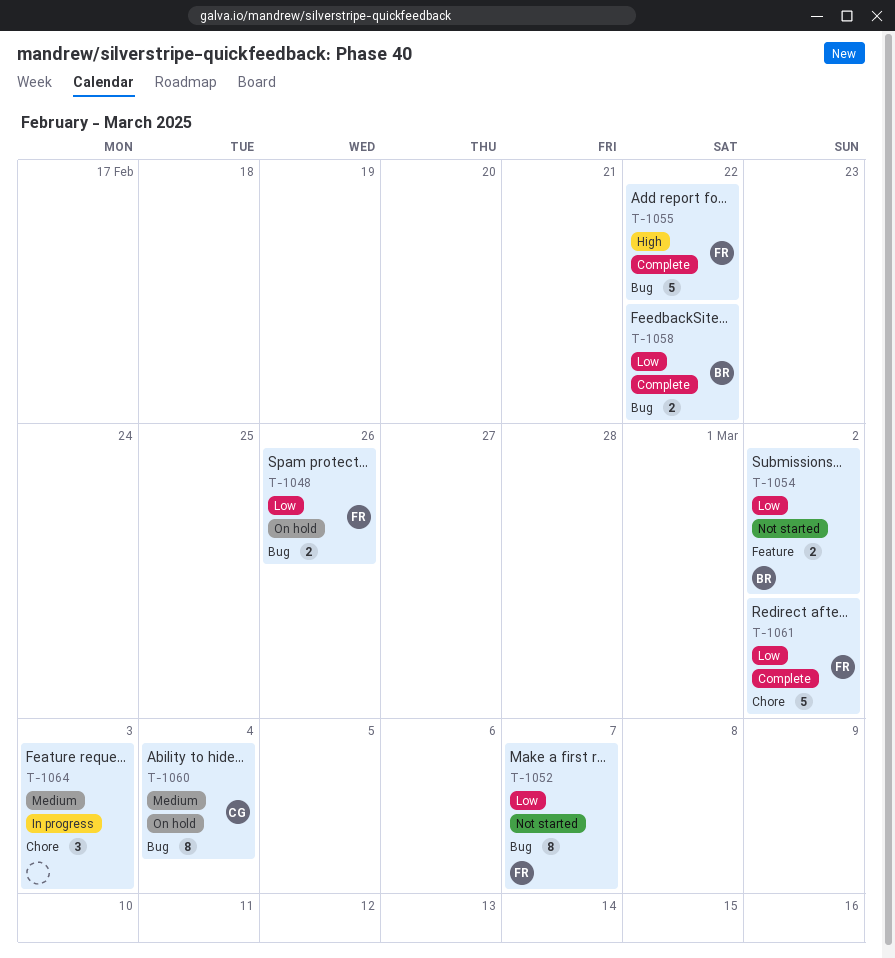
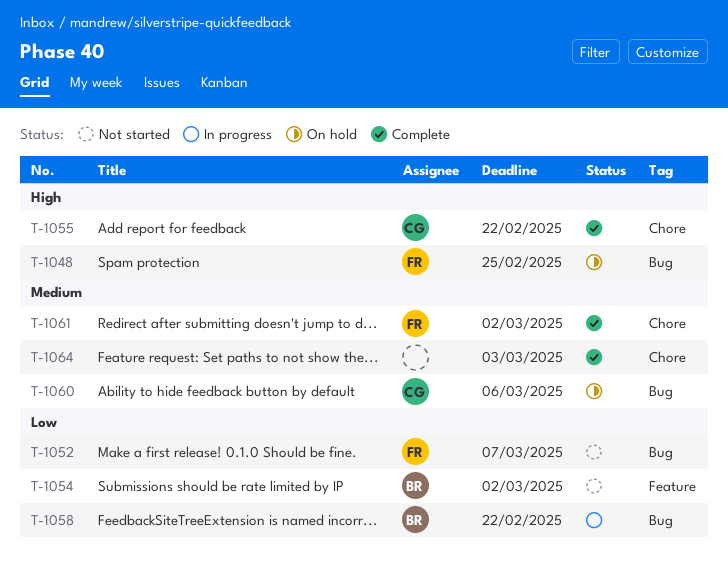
T-1048, priority: Low -> High
T-1048, due: Feb 26 -> Feb 25
T-1055, owner: FR -> CG
T-1055, label: Bug -> Chore
T-1058, status: Complete -> In progress
T-1060, due: Mar 4 -> Mar 6
T-1061, priority: Low -> Medium
T-1064, status: In progress -> Complete

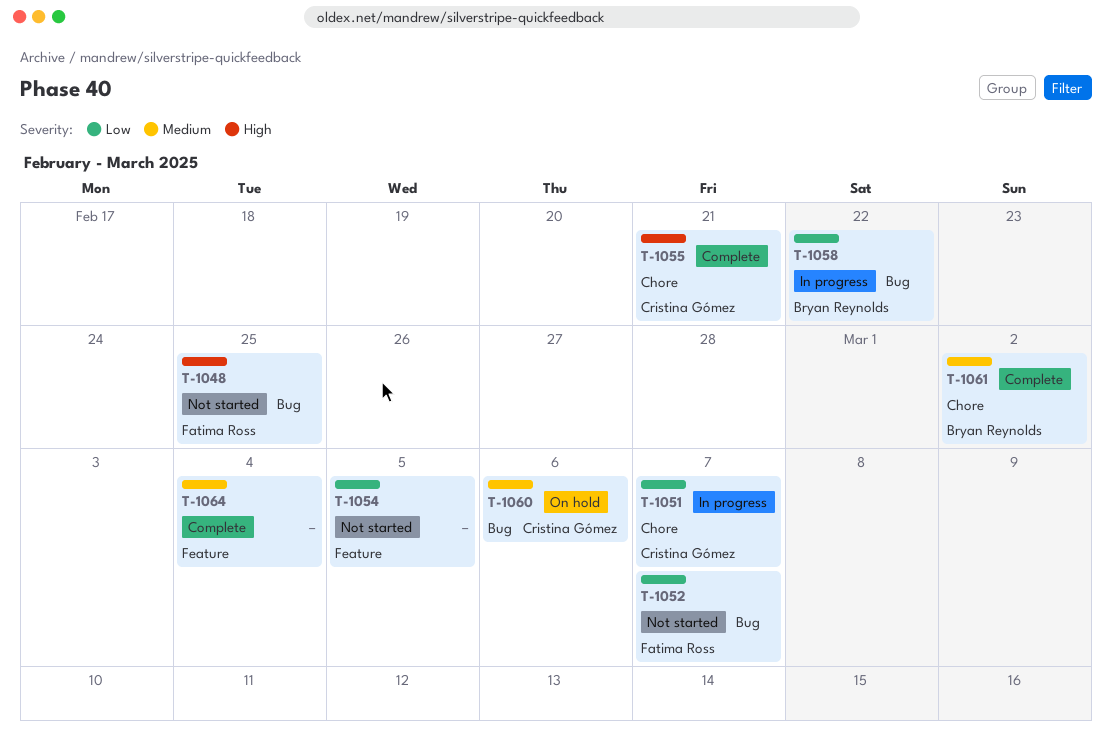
T-1048, status: On hold -> Not started
T-1051: none -> present
T-1054, owner: Bryan Reynolds -> none
T-1054, due: Mar 2 -> Mar 5
T-1055, due: Feb 22 -> Feb 21
T-1061, owner: Fatima Ross -> Bryan Reynolds
T-1064, label: Chore -> Feature
T-1064, due: Mar 3 -> Mar 4

